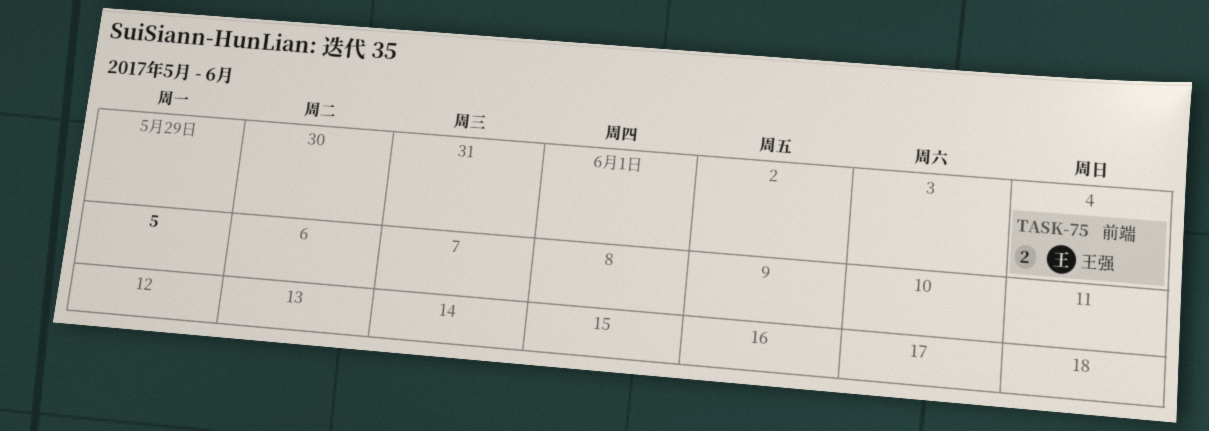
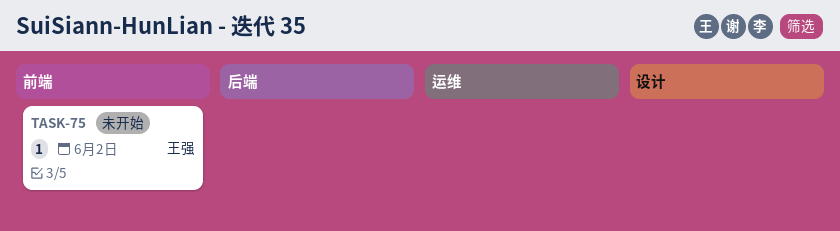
TASK-75, estimate: 2 -> 1
TASK-75, due: Jun 4 -> Jun 2

